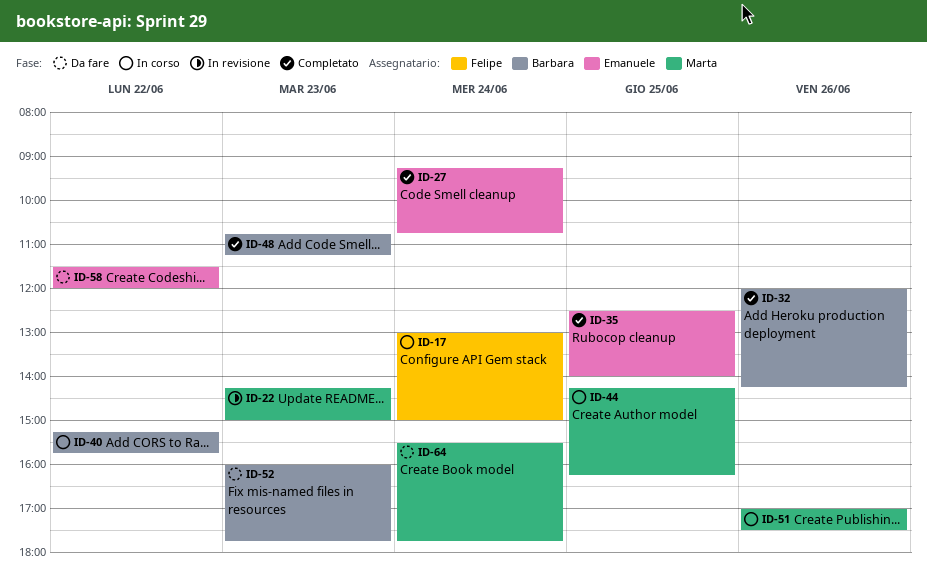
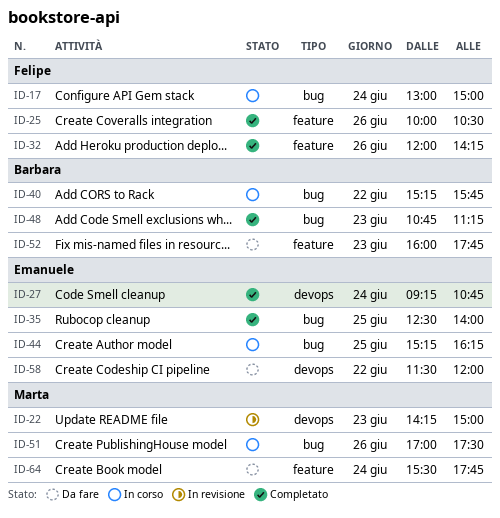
ID-25: none -> present
ID-32, owner: Barbara -> Felipe
ID-44, owner: Marta -> Emanuele
ID-44, begins: 14:15 -> 15:15

